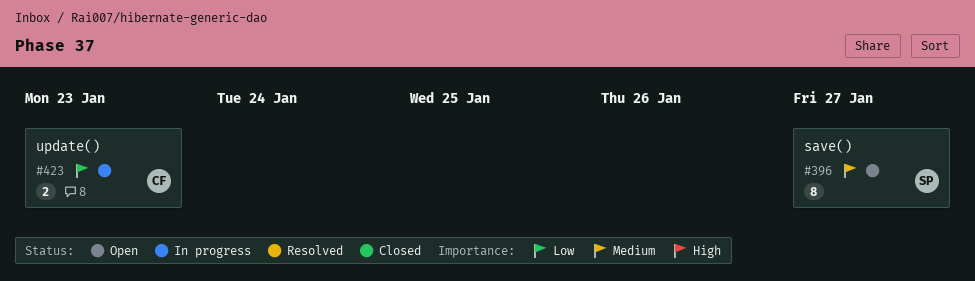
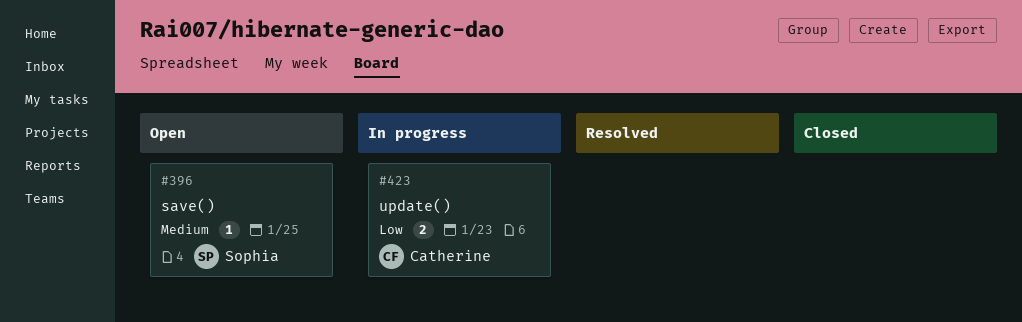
#396, estimate: 8 -> 1
#396, due: Jan 27 -> Jan 25

